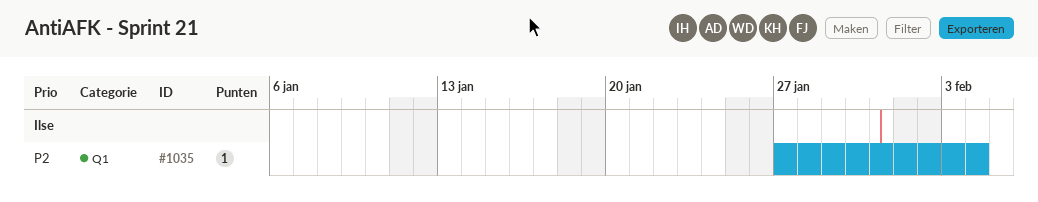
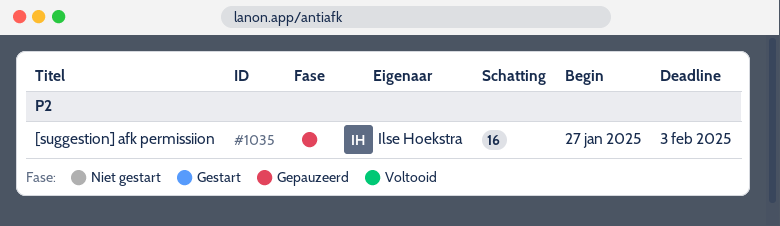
#1035, estimate: 1 -> 16
#1035, due: Feb 4 -> Feb 3

